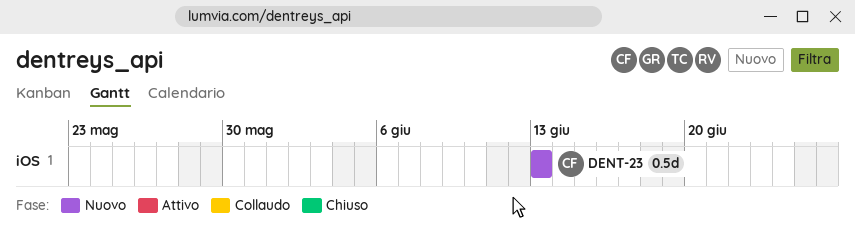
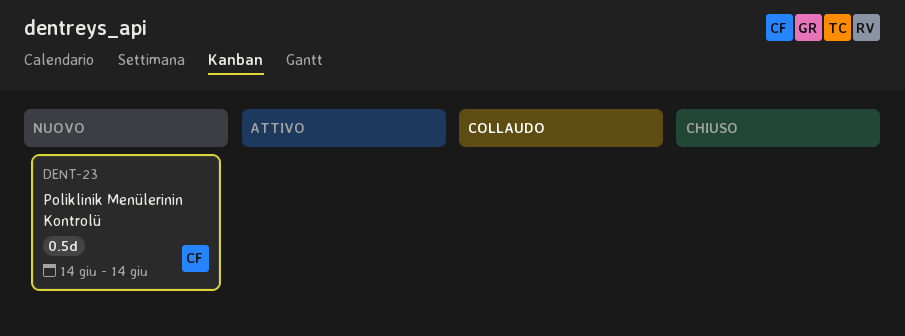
DENT-23, start: Jun 13 -> Jun 14
DENT-23, due: Jun 13 -> Jun 14

